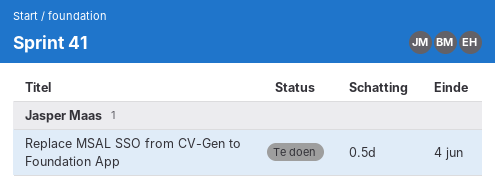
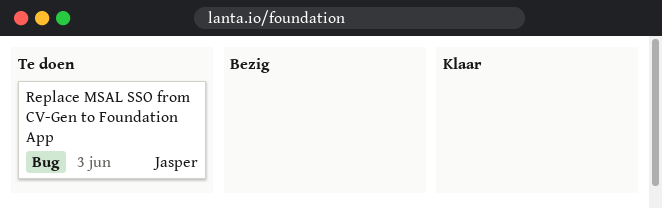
Replace MSAL SSO from CV-Gen to Foundation App, due: Jun 4 -> Jun 3

